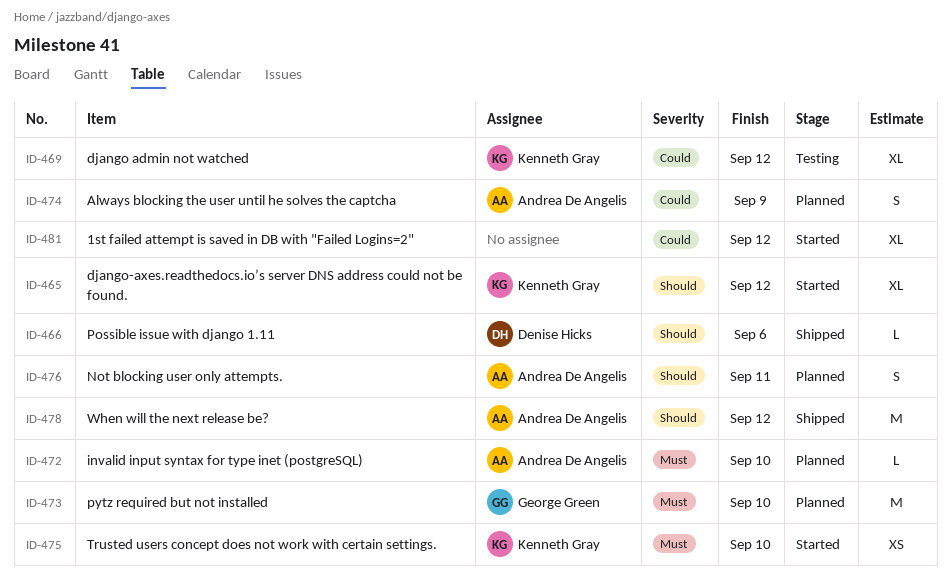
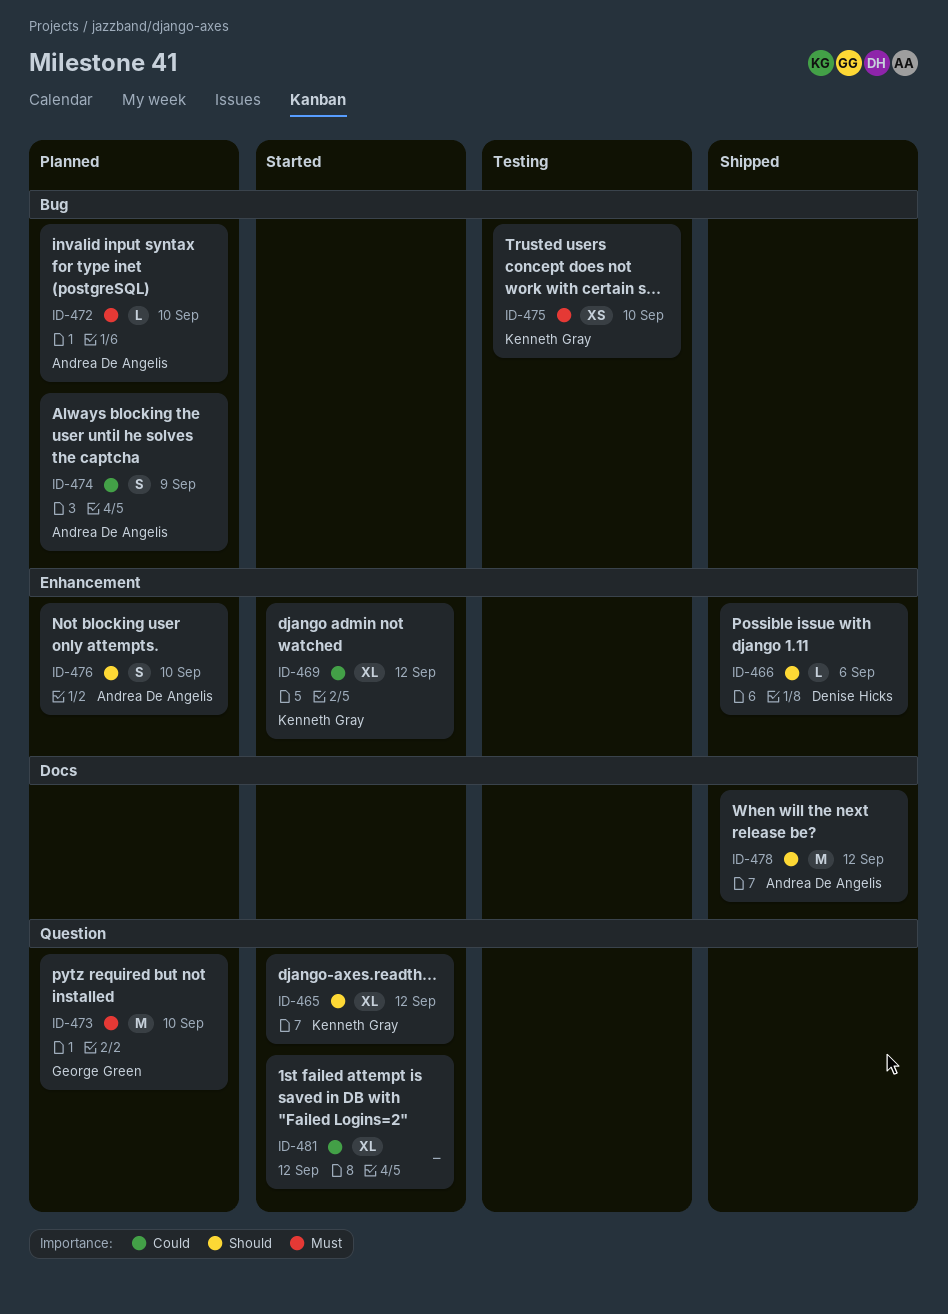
ID-469, status: Testing -> Started
ID-475, status: Started -> Testing
ID-476, due: Sep 11 -> Sep 10

